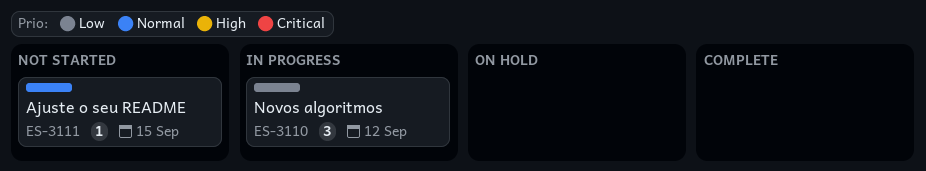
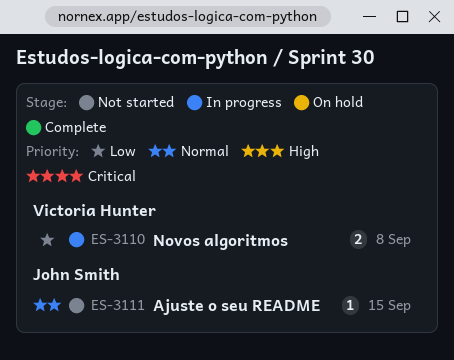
ES-3110, estimate: 3 -> 2
ES-3110, due: Sep 12 -> Sep 8

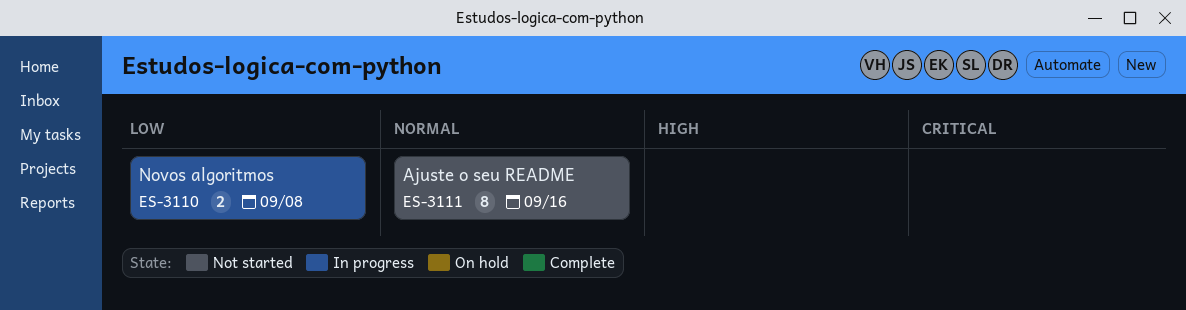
ES-3111, estimate: 1 -> 8
ES-3111, due: Sep 15 -> Sep 16

